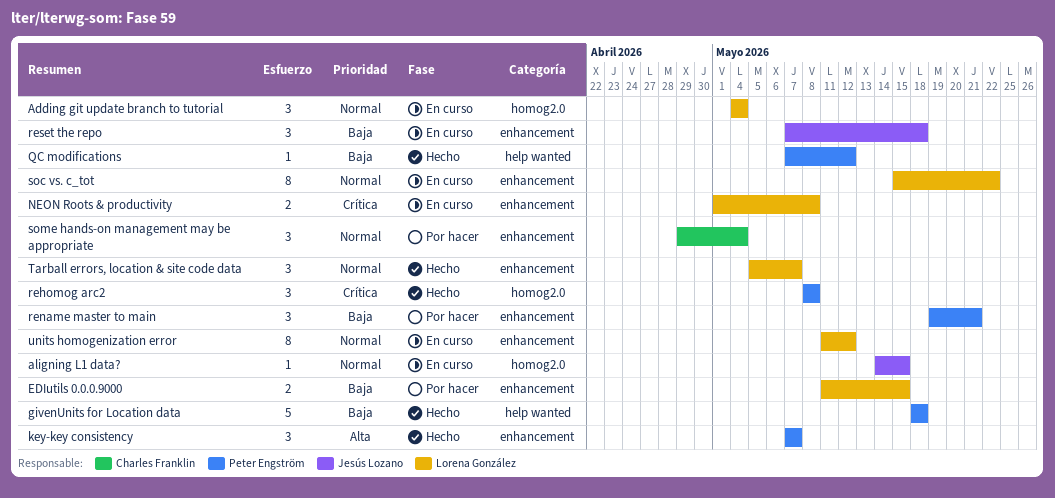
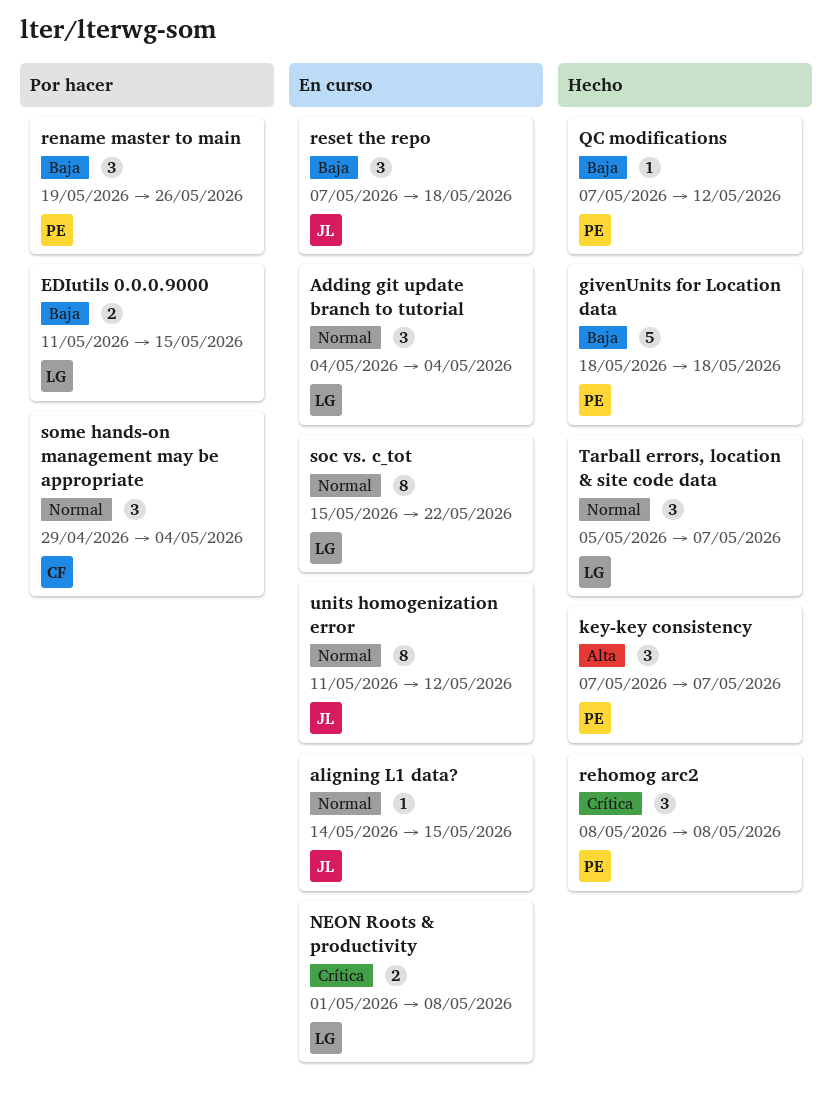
rename master to main, due: May 21 -> May 26
units homogenization error, owner: Lorena González -> Jesús Lozano

